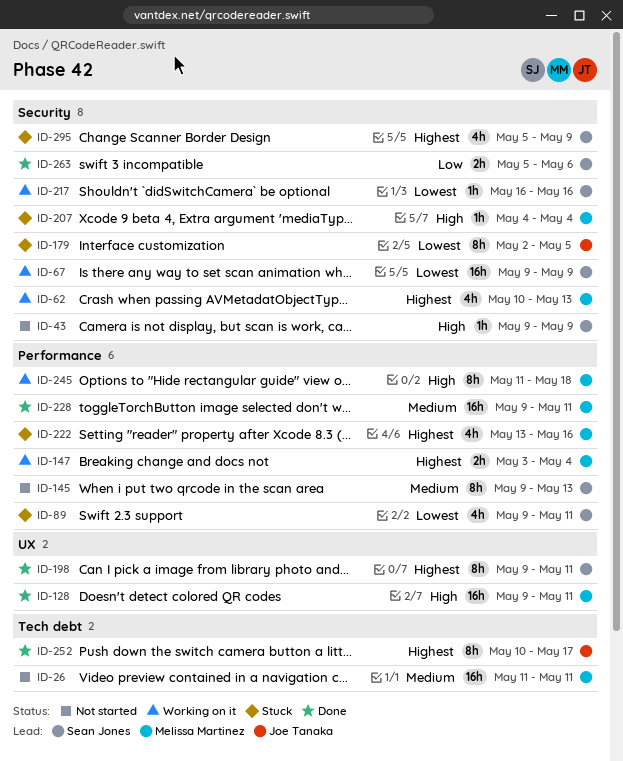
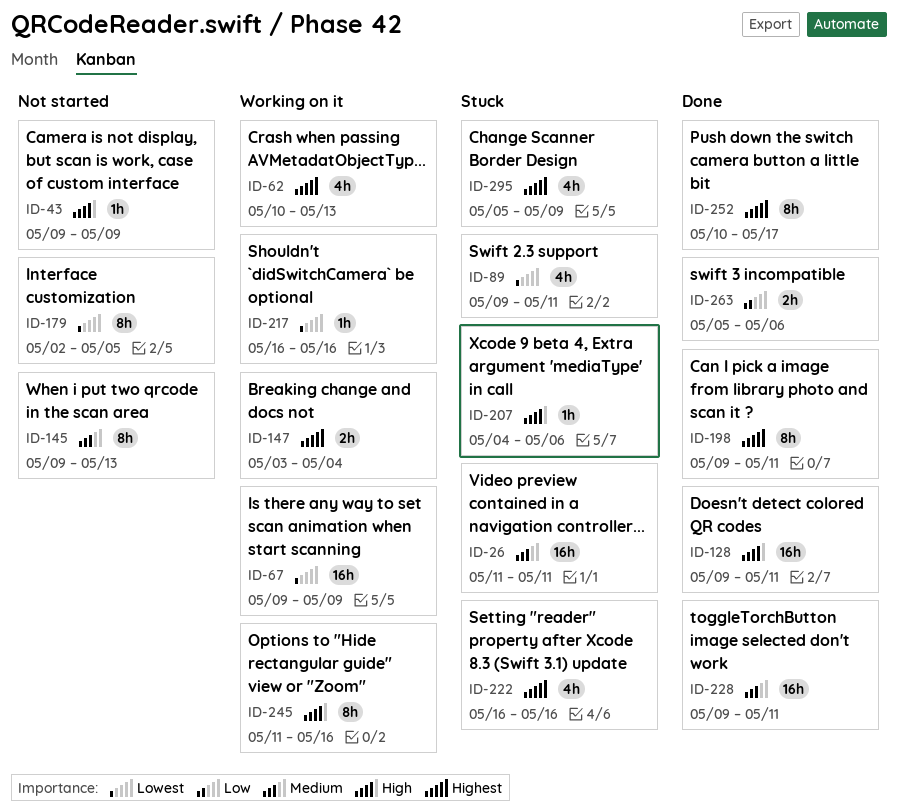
ID-26, status: Not started -> Stuck
ID-179, status: Stuck -> Not started
ID-207, due: May 4 -> May 6
ID-222, start: May 13 -> May 16
ID-245, due: May 18 -> May 16

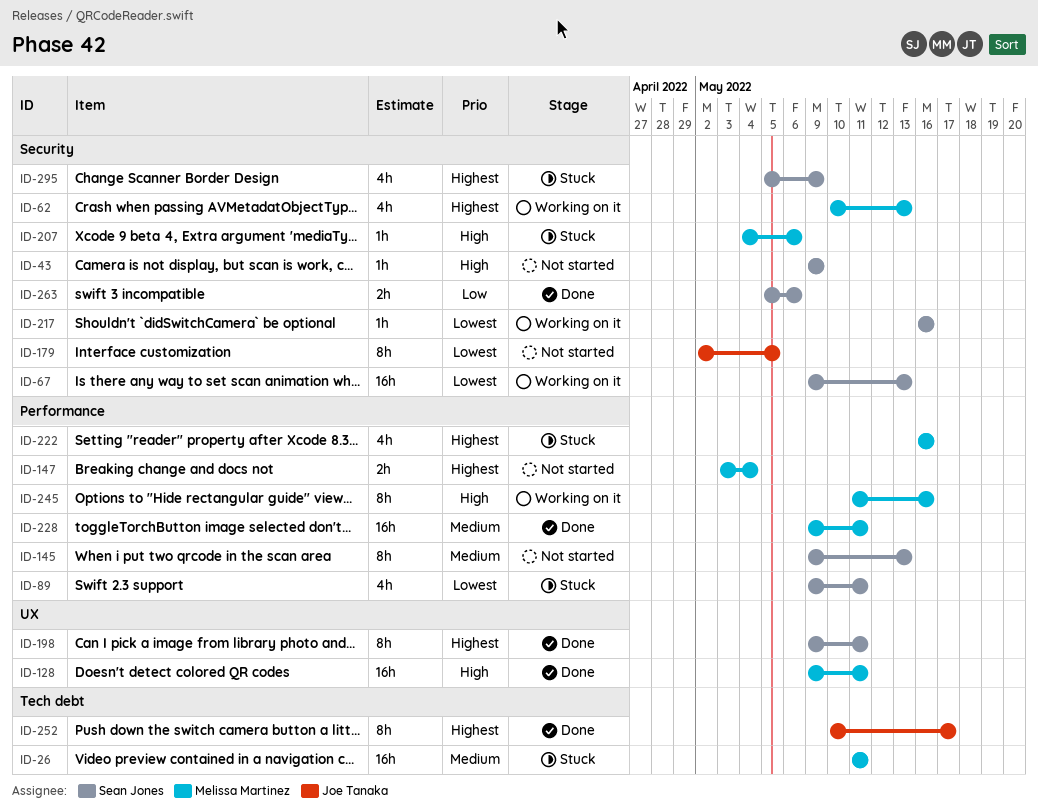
ID-67, due: May 9 -> May 13
ID-147, status: Working on it -> Not started

